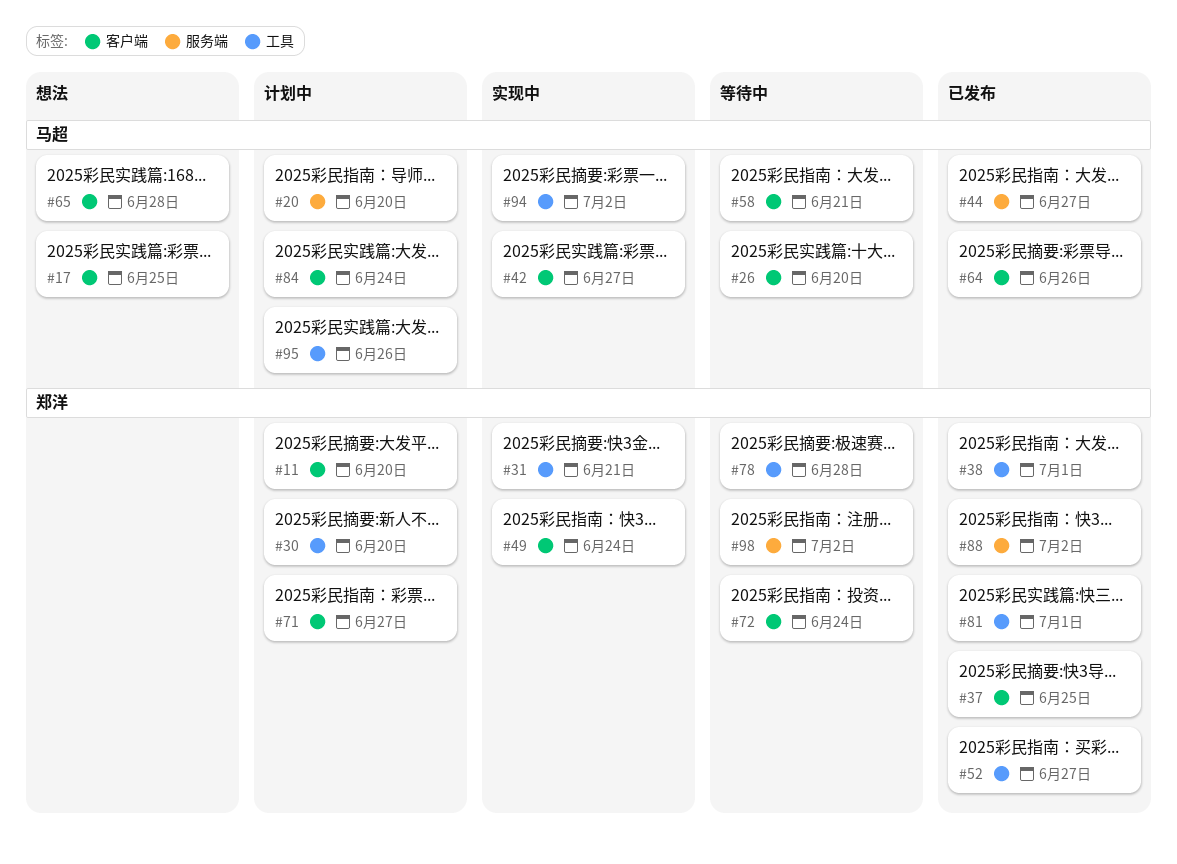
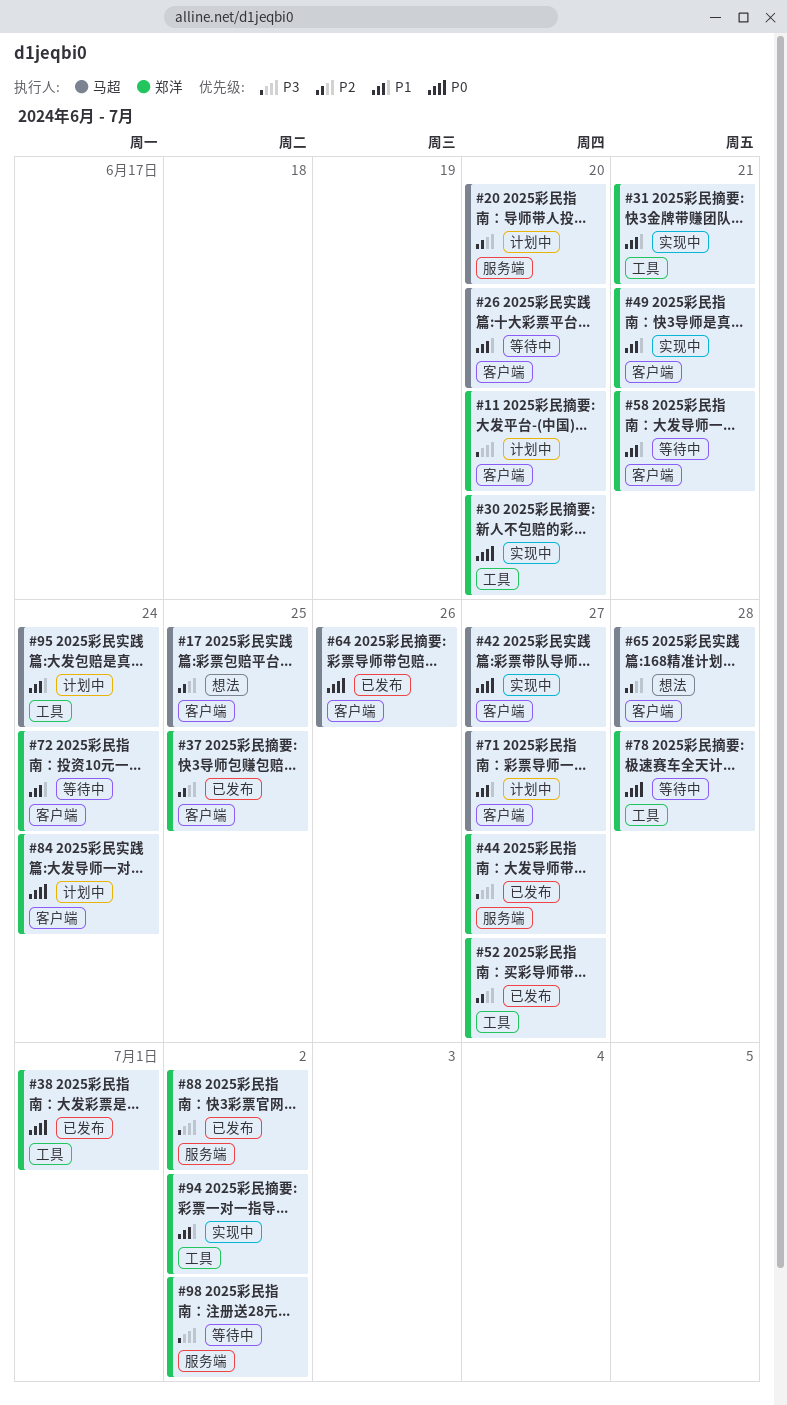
#30, status: 计划中 -> 实现中
#44, owner: 马超 -> 郑洋
#49, due: Jun 24 -> Jun 21
#58, owner: 马超 -> 郑洋
#71, owner: 郑洋 -> 马超
#81: present -> none
#84, owner: 马超 -> 郑洋
#94, owner: 马超 -> 郑洋
#95, due: Jun 26 -> Jun 24

